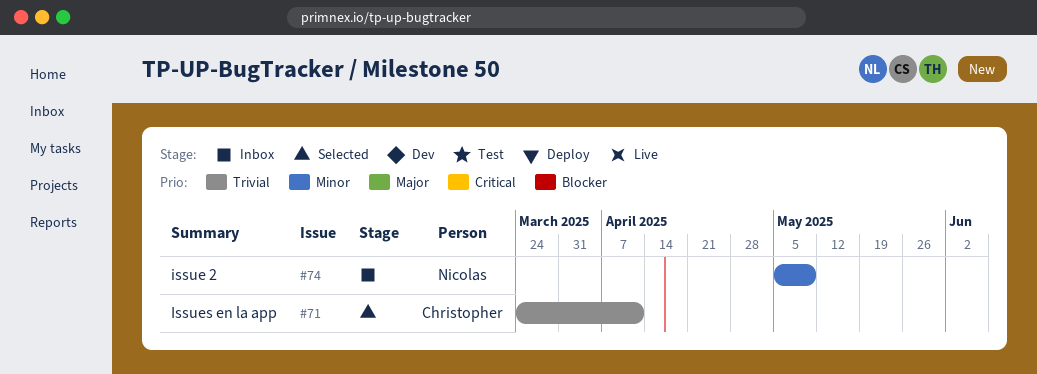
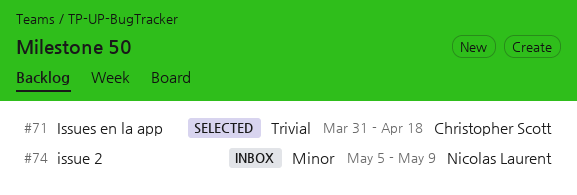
#71, start: Mar 24 -> Mar 31
#71, due: Apr 11 -> Apr 18

